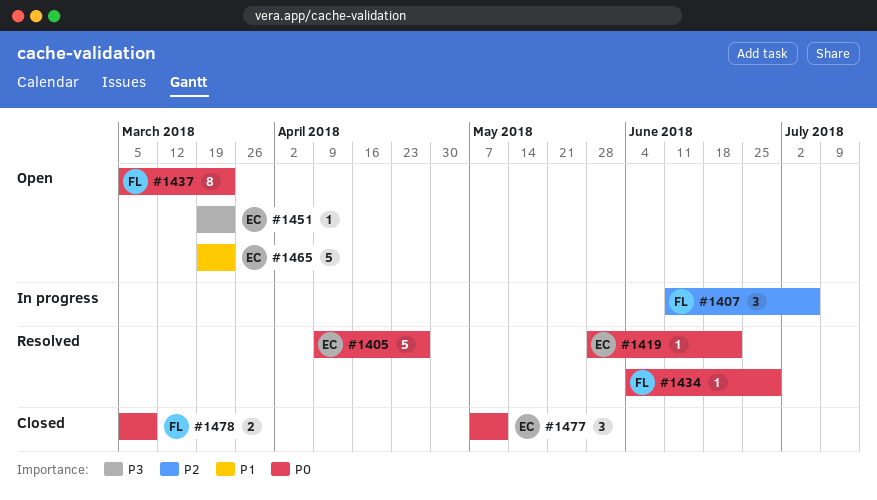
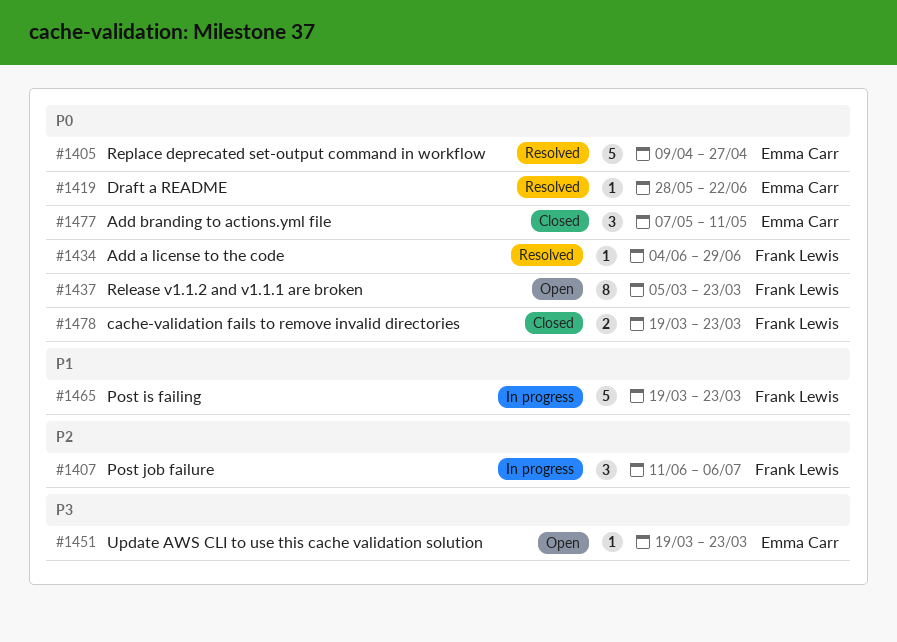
#1465, status: Open -> In progress
#1465, owner: Emma Carr -> Frank Lewis
#1478, start: Mar 5 -> Mar 19
#1478, due: Mar 9 -> Mar 23

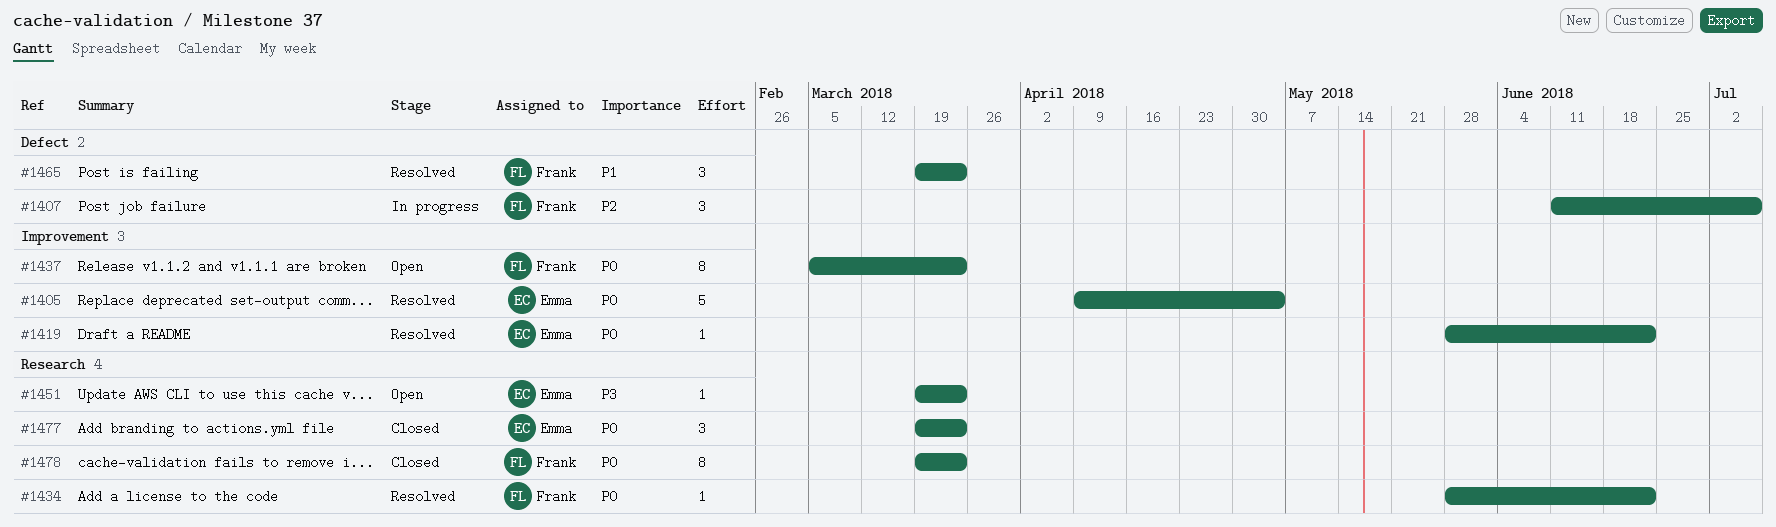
#1405, due: Apr 27 -> May 4
#1434, start: Jun 4 -> May 28
#1434, due: Jun 29 -> Jun 22
#1465, status: In progress -> Resolved
#1465, estimate: 5 -> 3
#1477, start: May 7 -> Mar 19
#1477, due: May 11 -> Mar 23
#1478, estimate: 2 -> 8

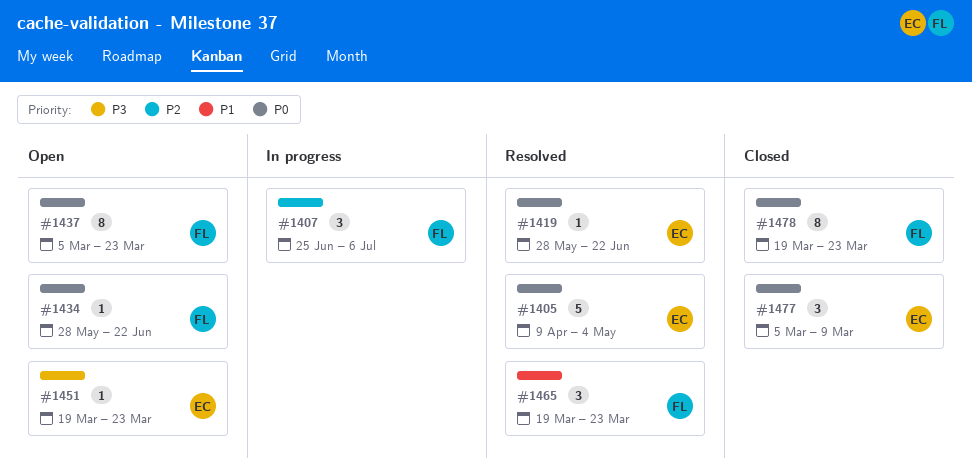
#1407, start: Jun 11 -> Jun 25
#1434, status: Resolved -> Open
#1477, start: Mar 19 -> Mar 5
#1477, due: Mar 23 -> Mar 9

